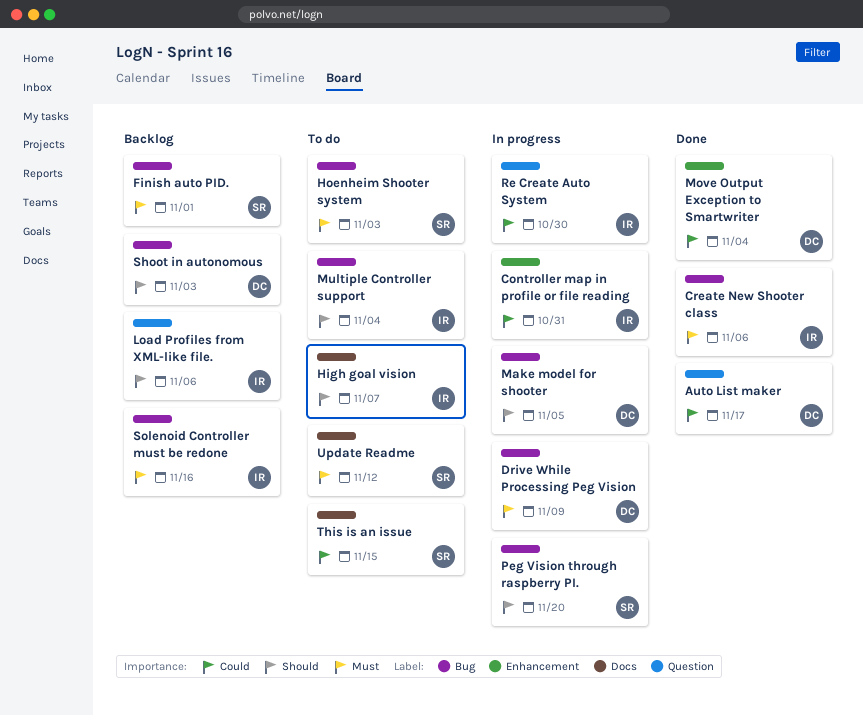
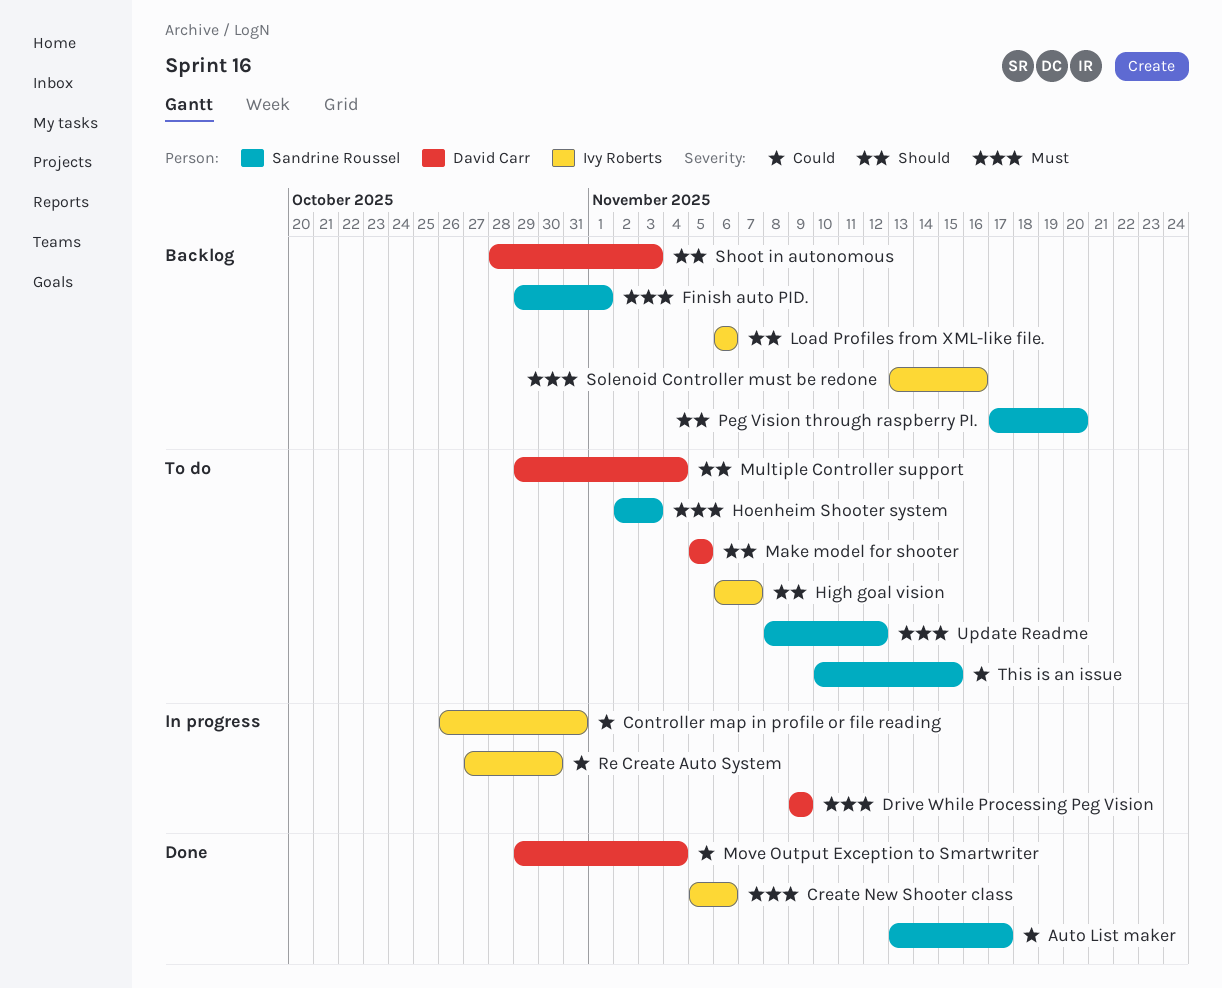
Auto List maker, owner: David Carr -> Sandrine Roussel
Make model for shooter, status: In progress -> To do
Multiple Controller support, owner: Ivy Roberts -> David Carr
Peg Vision through raspberry PI., status: In progress -> Backlog

